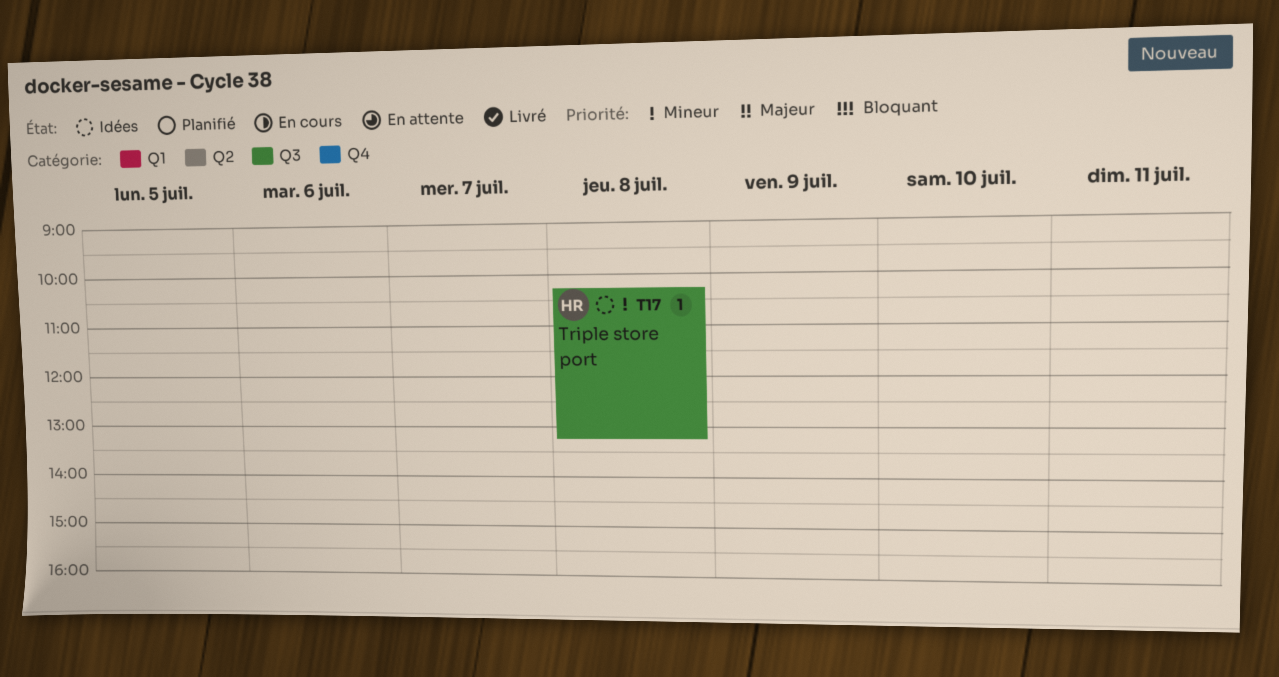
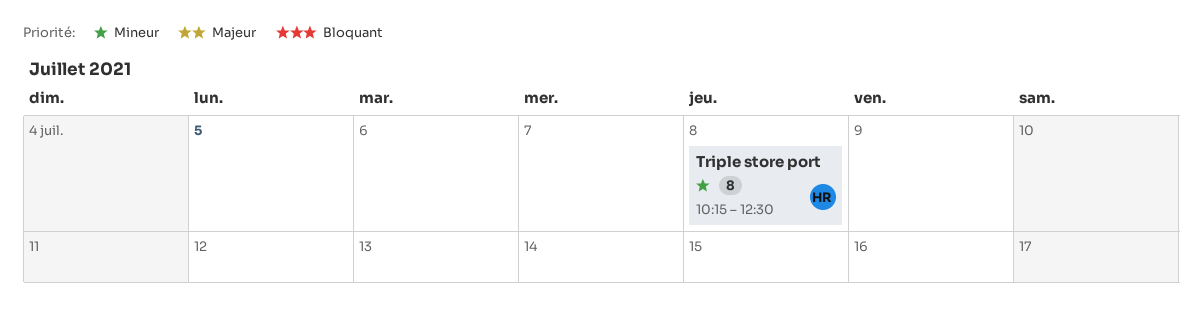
Triple store port, estimate: 1 -> 8
Triple store port, ends: 13:15 -> 12:30

